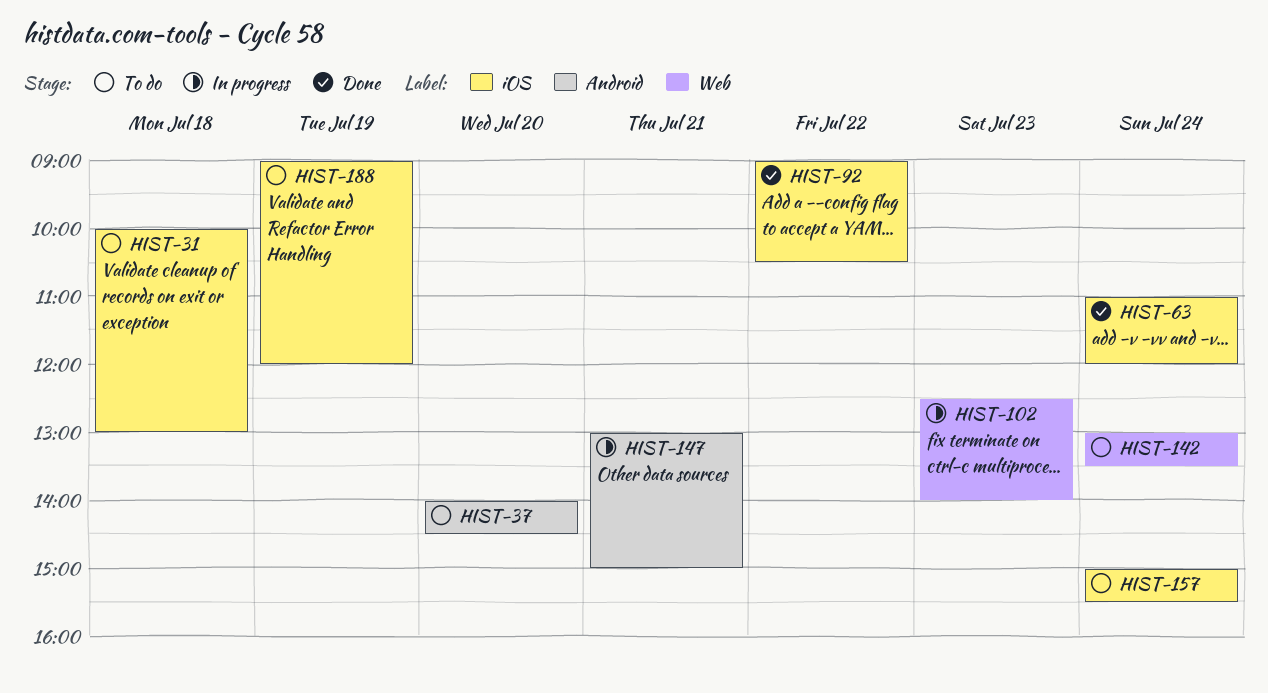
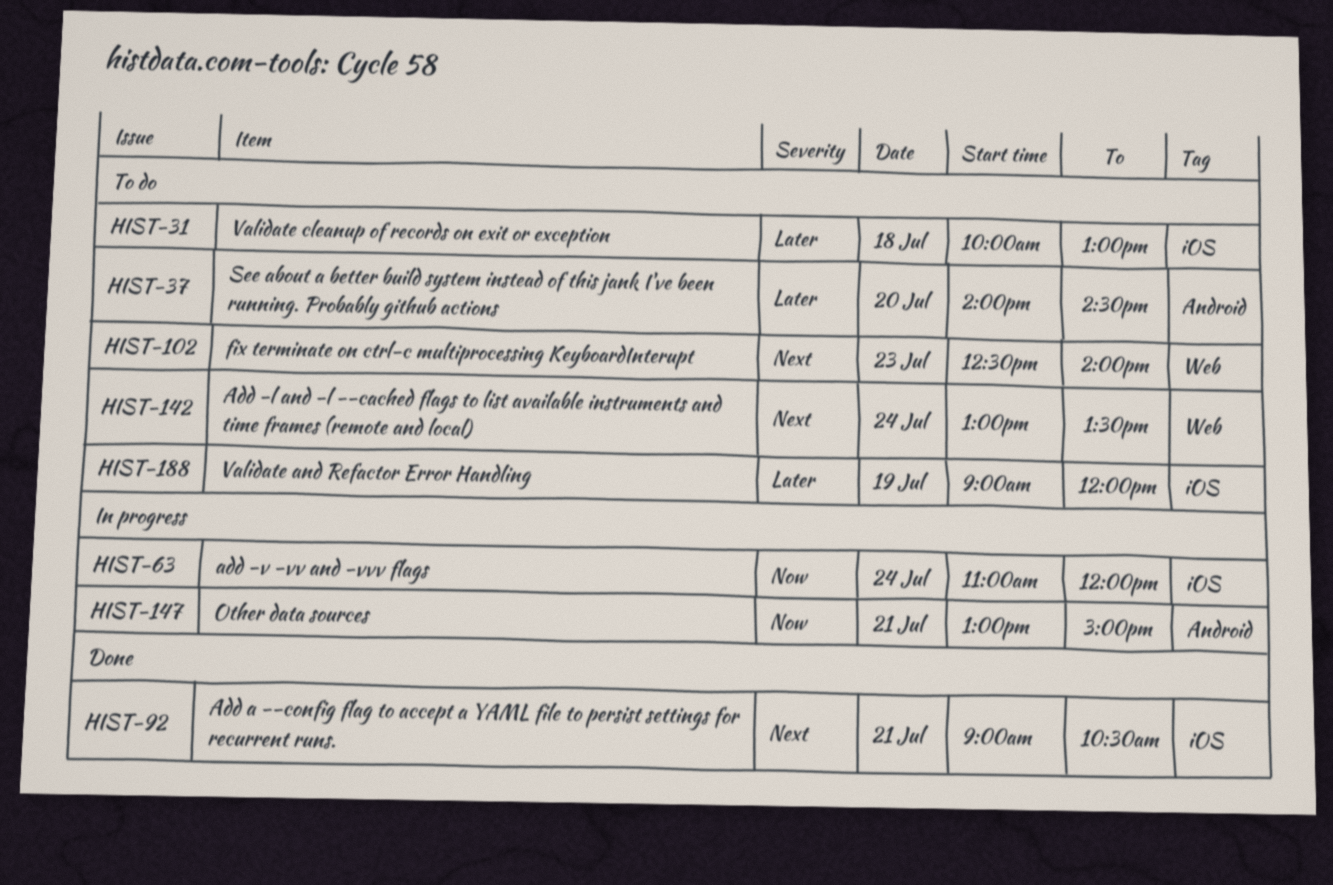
HIST-63, status: Done -> In progress
HIST-92, day: Jul 22 -> Jul 21
HIST-102, status: In progress -> To do
HIST-157: present -> none

